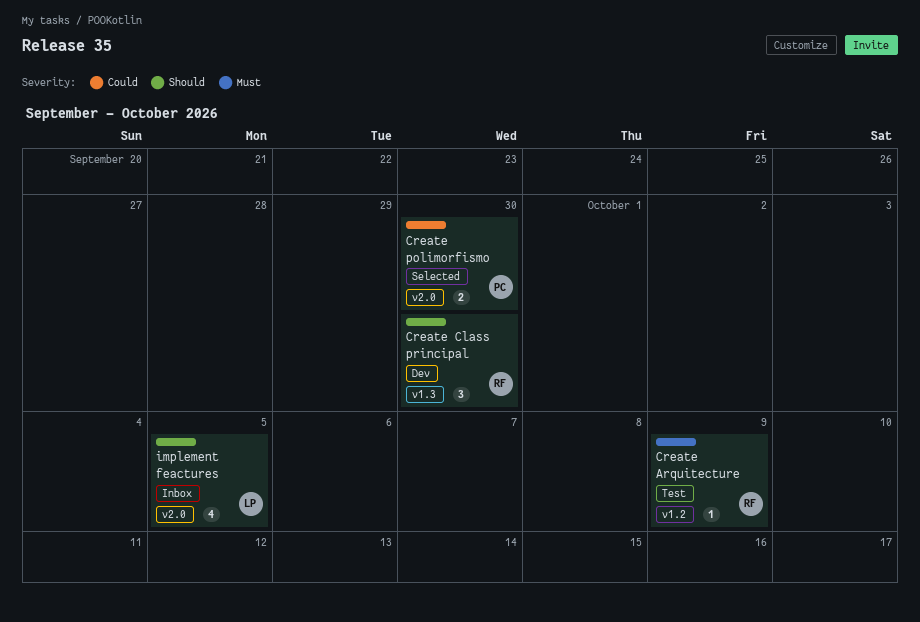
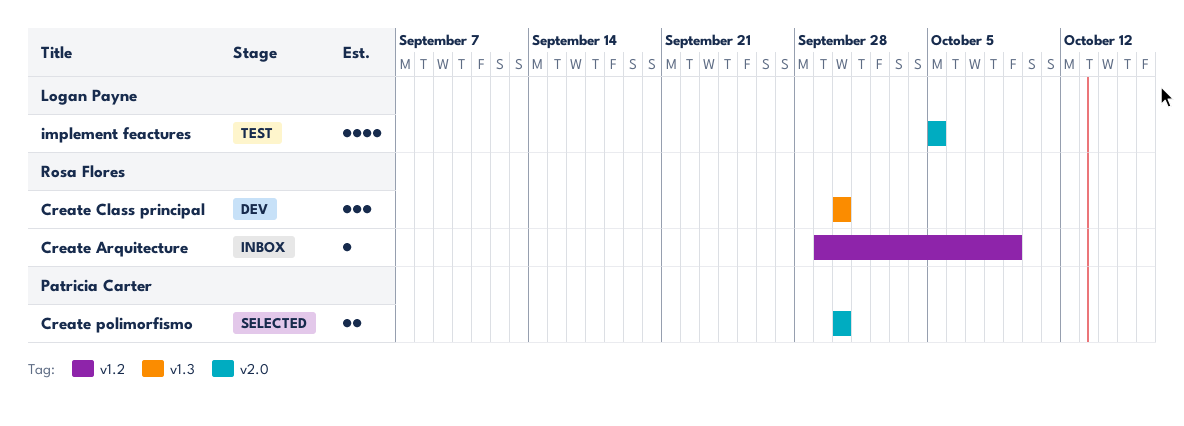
Create Arquitecture, status: Test -> Inbox
implement feactures, status: Inbox -> Test

